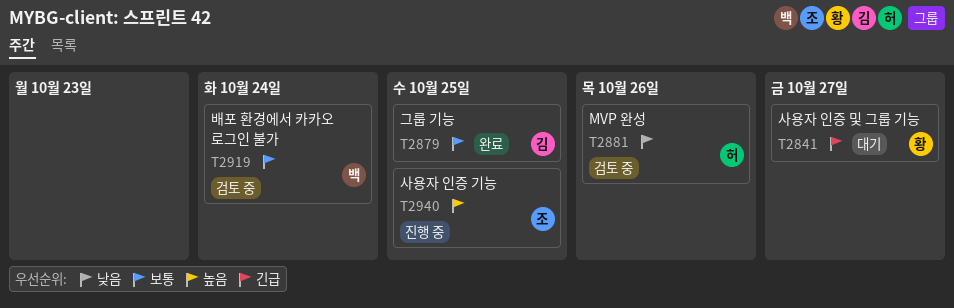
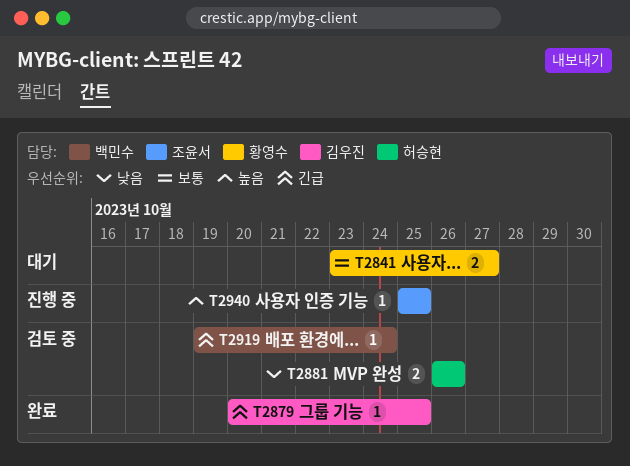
T2841, priority: 긴급 -> 보통
T2879, priority: 보통 -> 긴급
T2919, priority: 보통 -> 긴급

